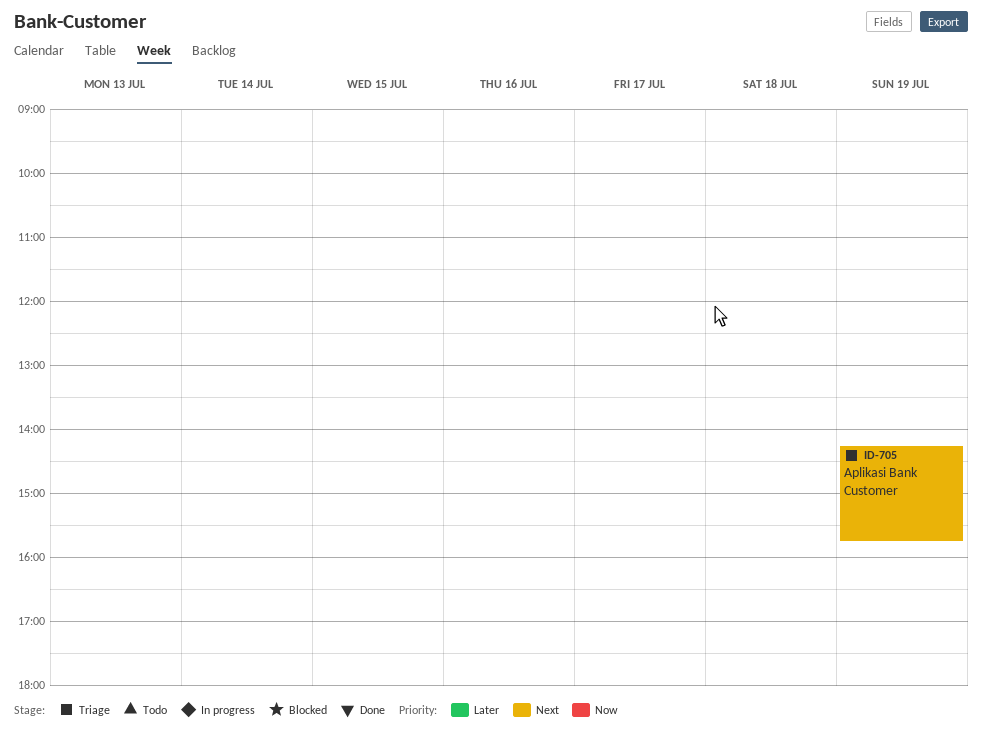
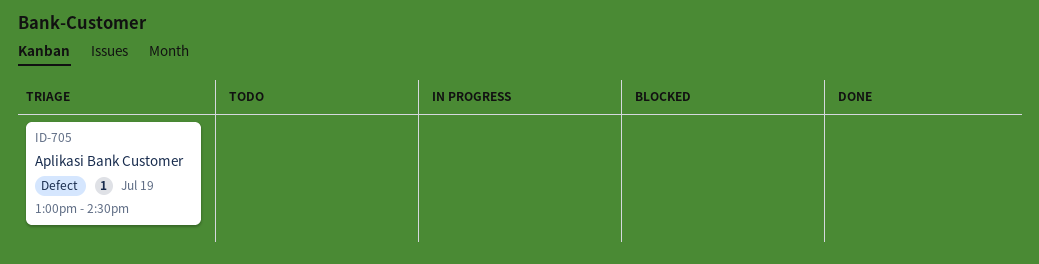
ID-705, begins: 14:15 -> 13:00
ID-705, ends: 15:45 -> 14:30

